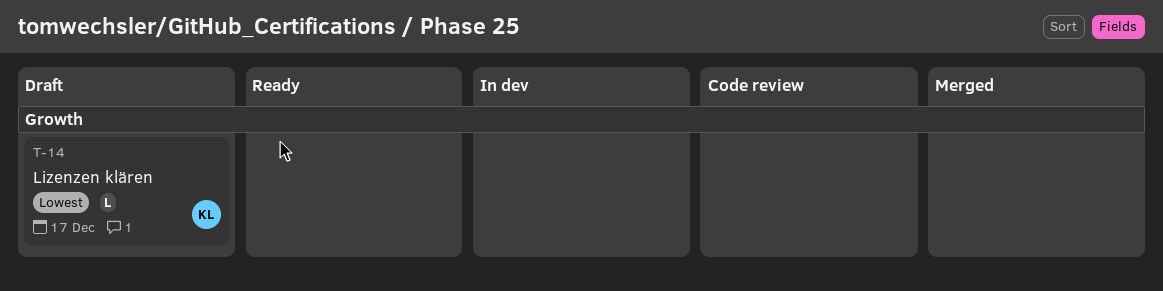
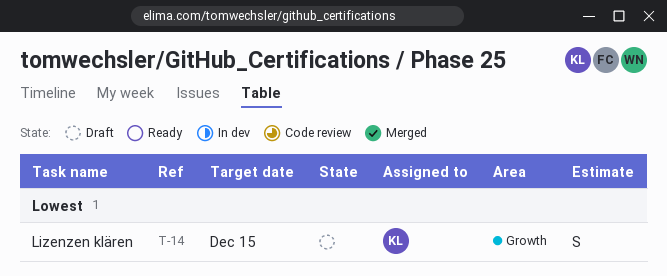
T-14, estimate: L -> S
T-14, due: Dec 17 -> Dec 15

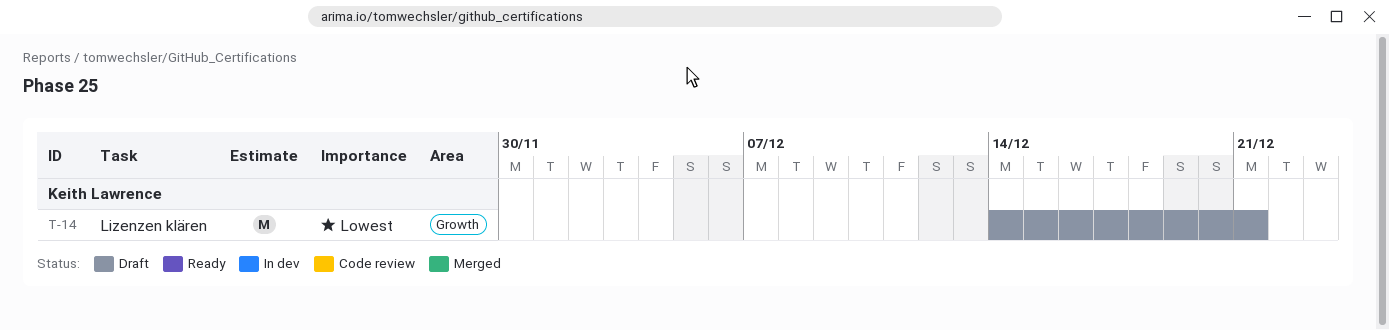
T-14, estimate: S -> M
T-14, due: Dec 15 -> Dec 21

